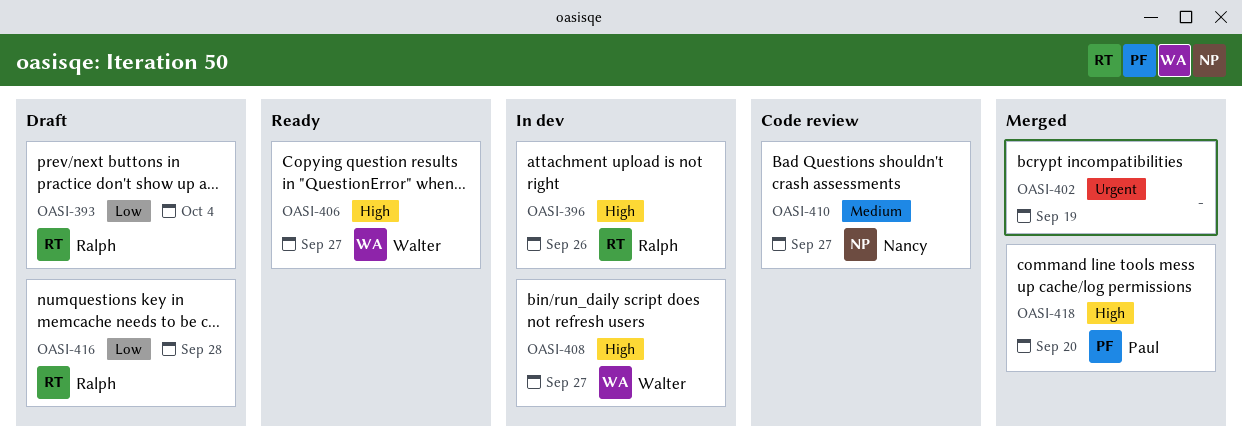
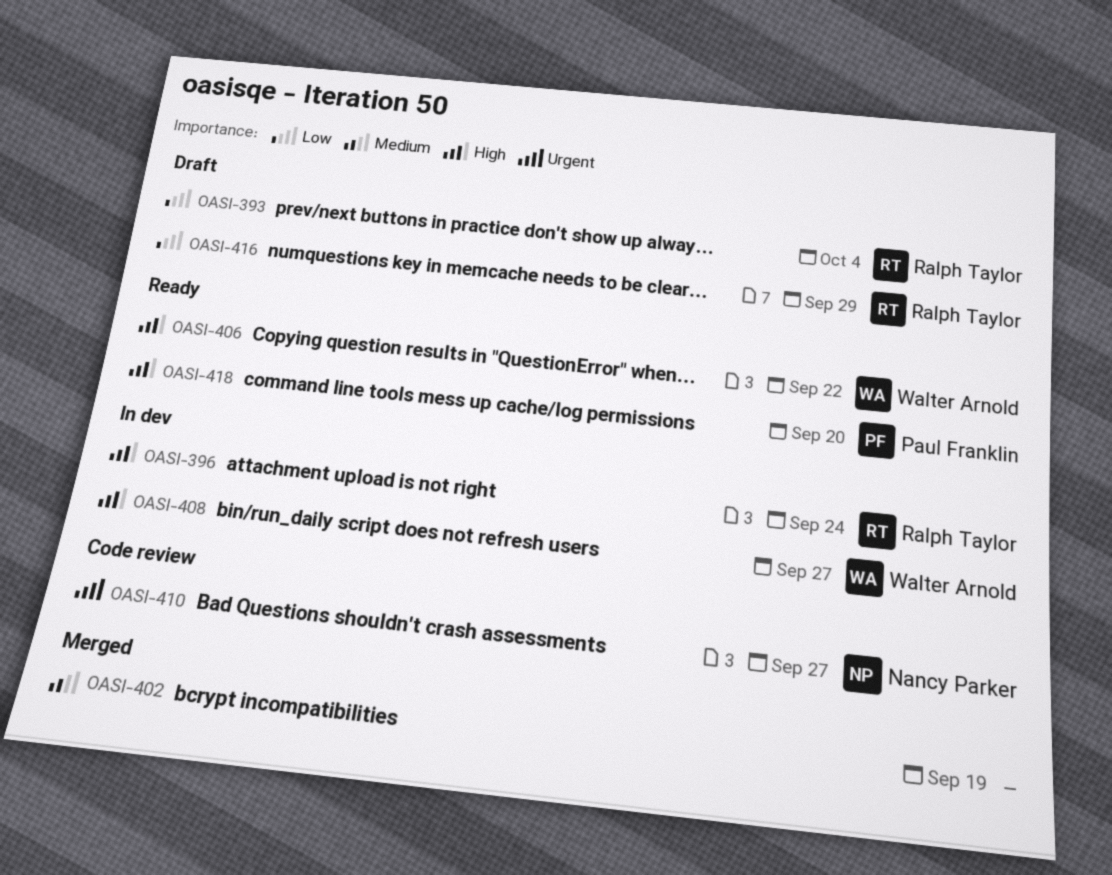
OASI-396, due: Sep 26 -> Sep 24
OASI-402, priority: Urgent -> Medium
OASI-406, due: Sep 27 -> Sep 22
OASI-410, priority: Medium -> Urgent
OASI-416, due: Sep 28 -> Sep 29
OASI-418, status: Merged -> Ready

